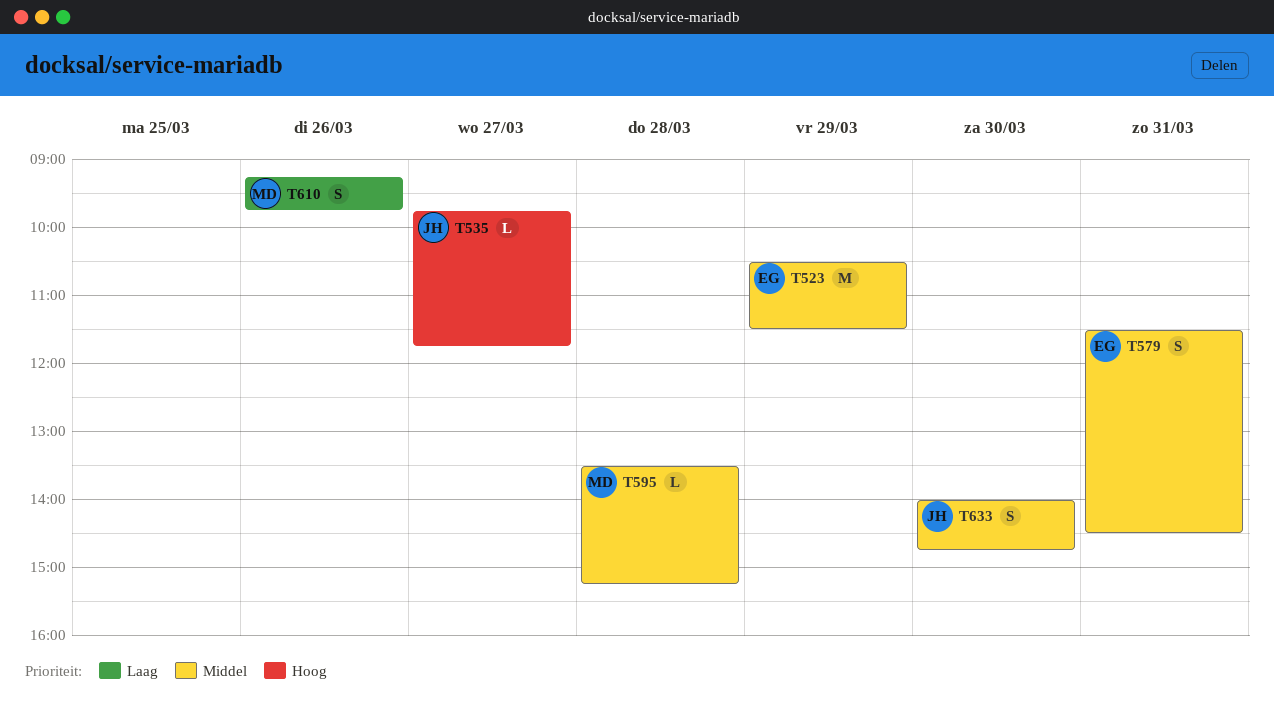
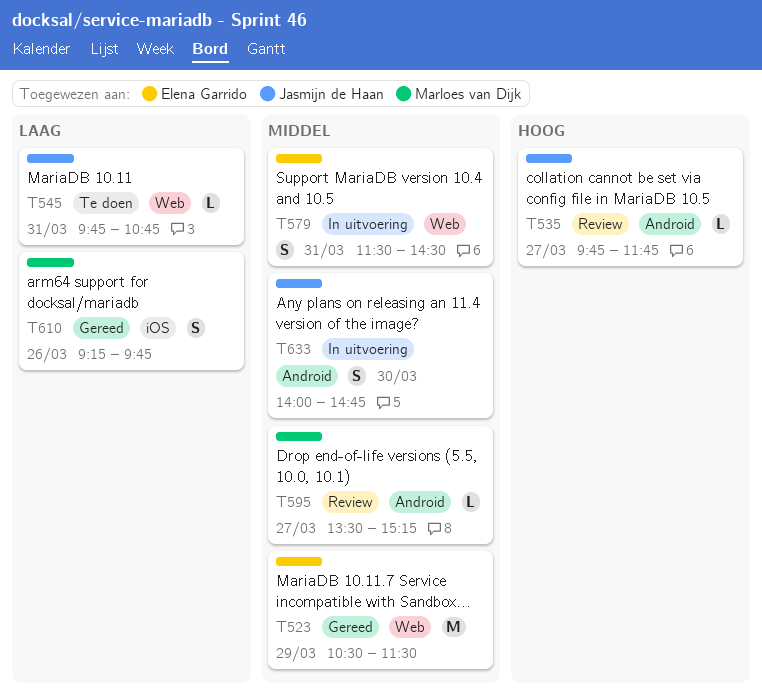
T545: none -> present
T595, day: Mar 28 -> Mar 27

